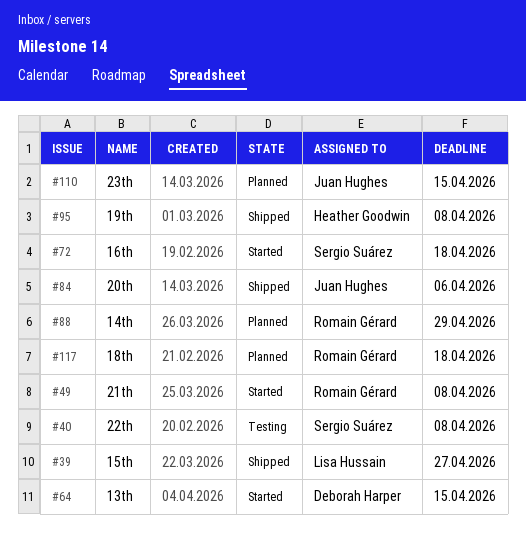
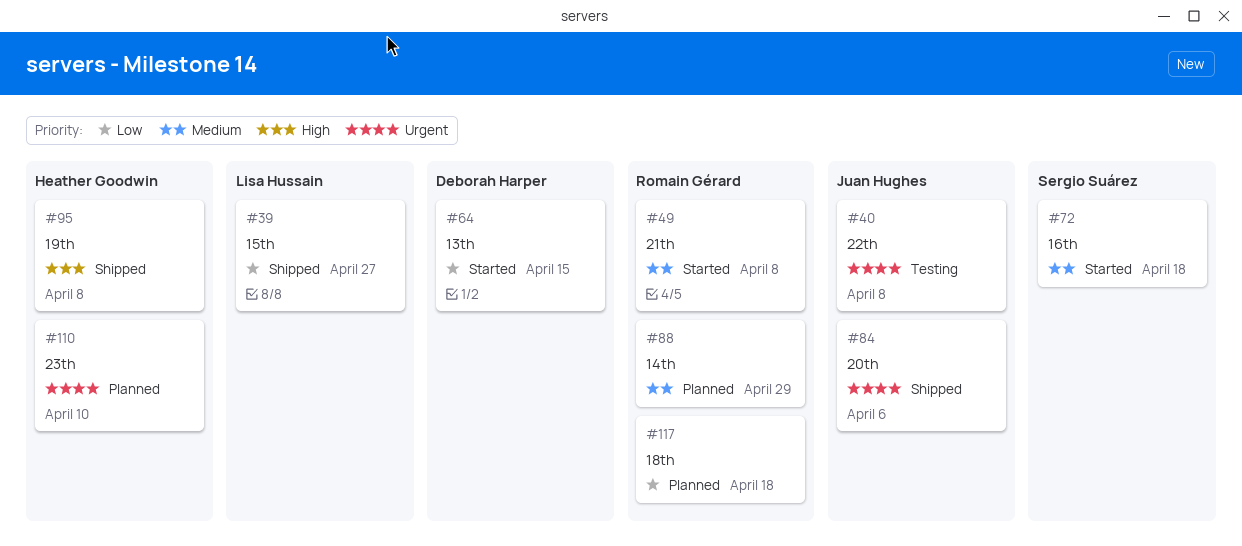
#40, owner: Sergio Suárez -> Juan Hughes
#110, owner: Juan Hughes -> Heather Goodwin
#110, due: Apr 15 -> Apr 10

